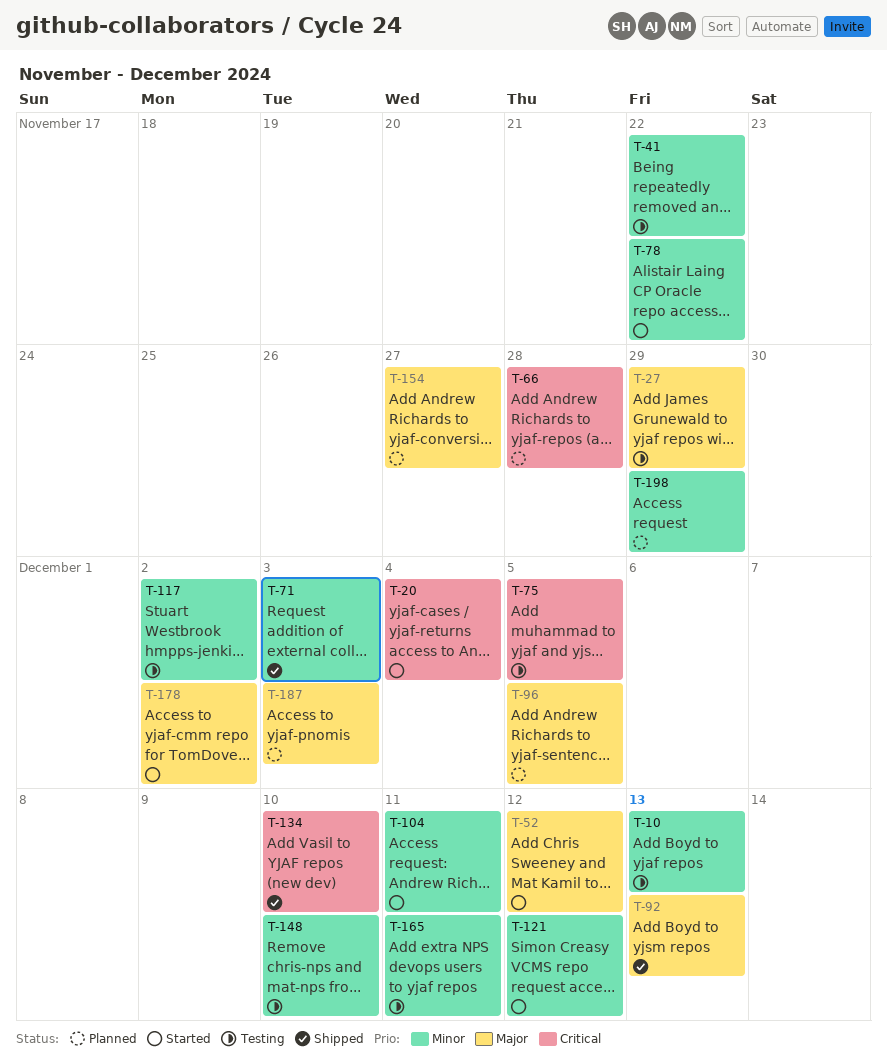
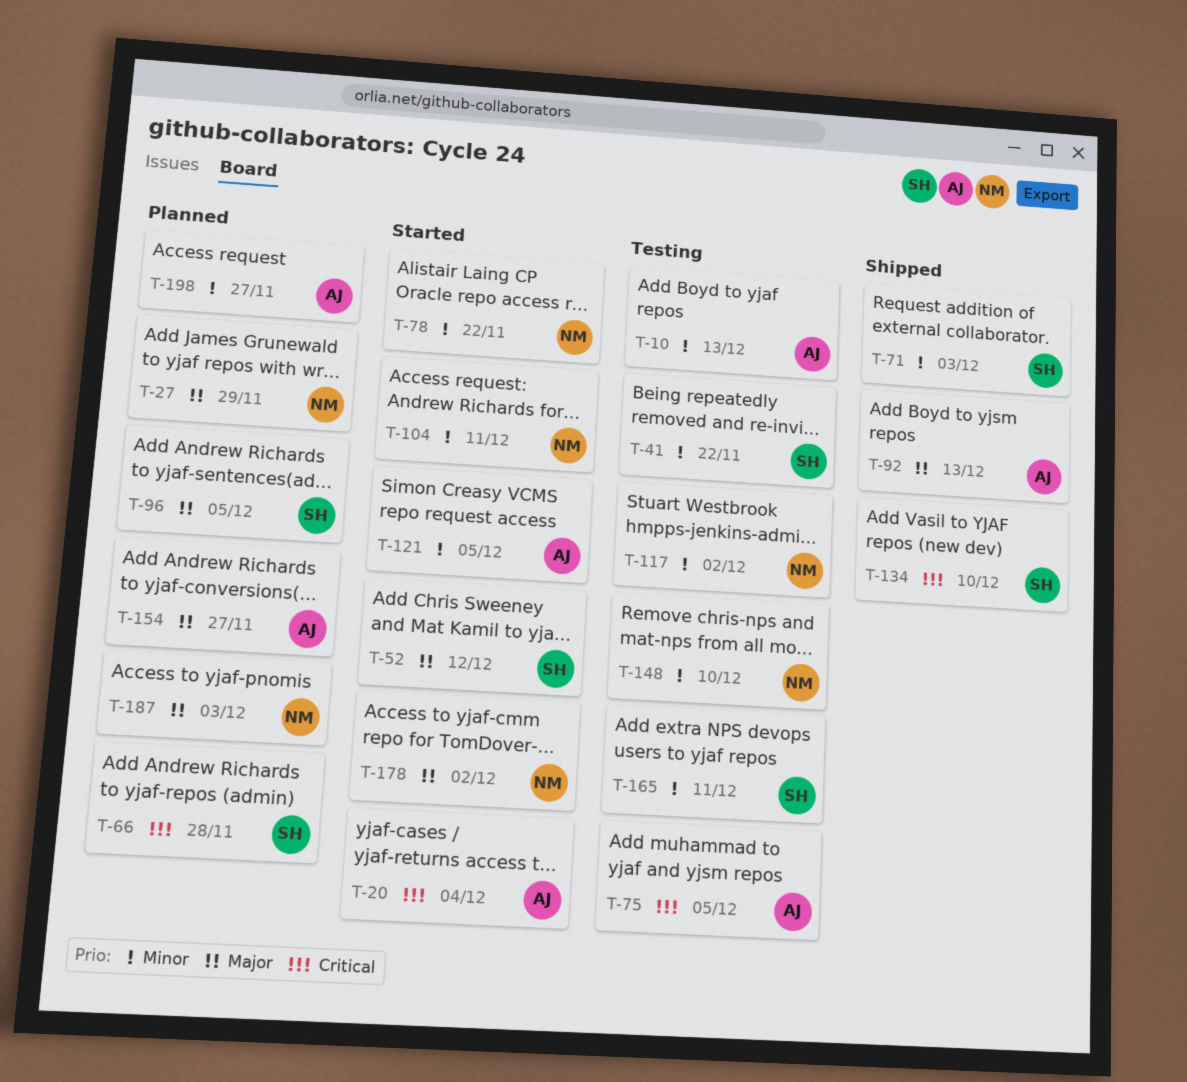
T-27, status: Testing -> Planned
T-121, due: Dec 12 -> Dec 5
T-198, due: Nov 29 -> Nov 27

